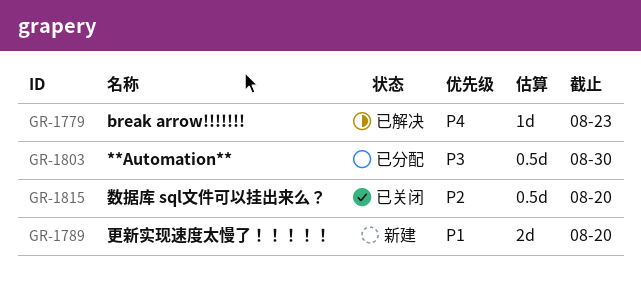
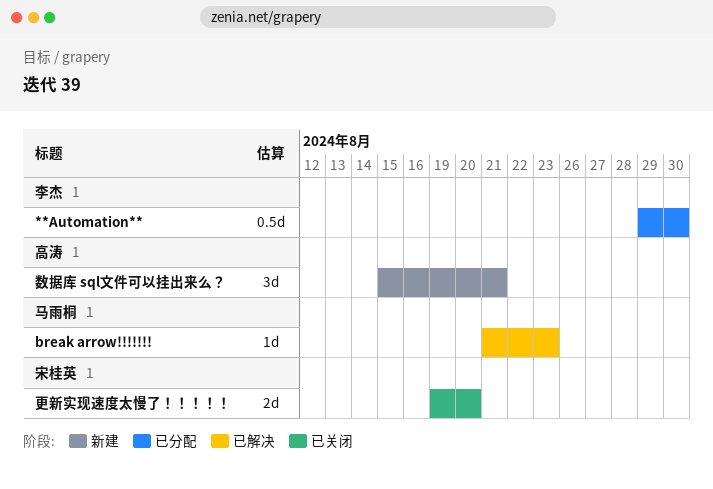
数据库 sql文件可以挂出来么？, status: 已关闭 -> 新建
数据库 sql文件可以挂出来么？, estimate: 0.5d -> 3d
数据库 sql文件可以挂出来么？, due: Aug 20 -> Aug 21
更新实现速度太慢了！！！！！, status: 新建 -> 已关闭

